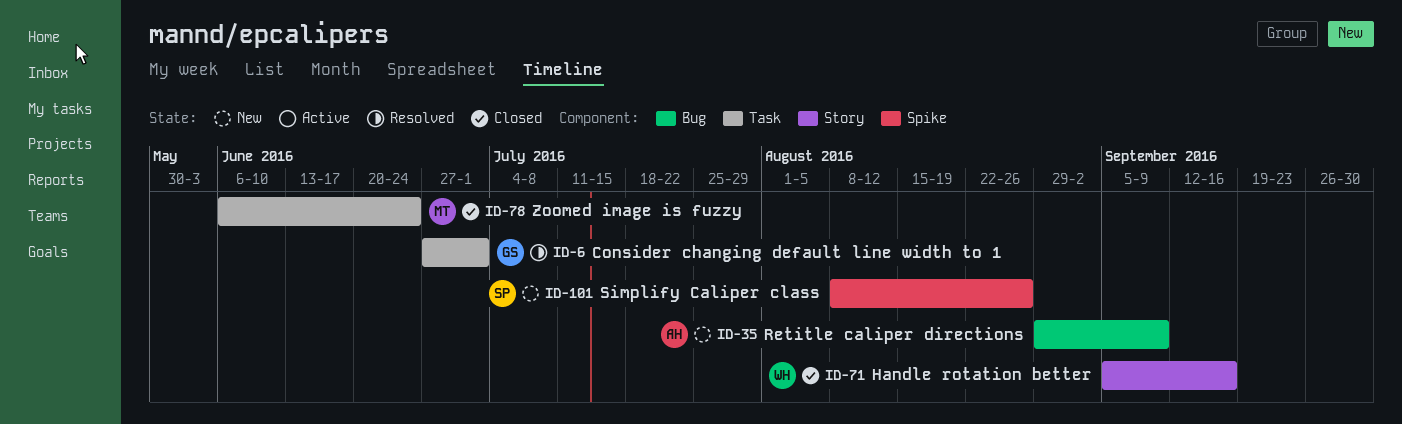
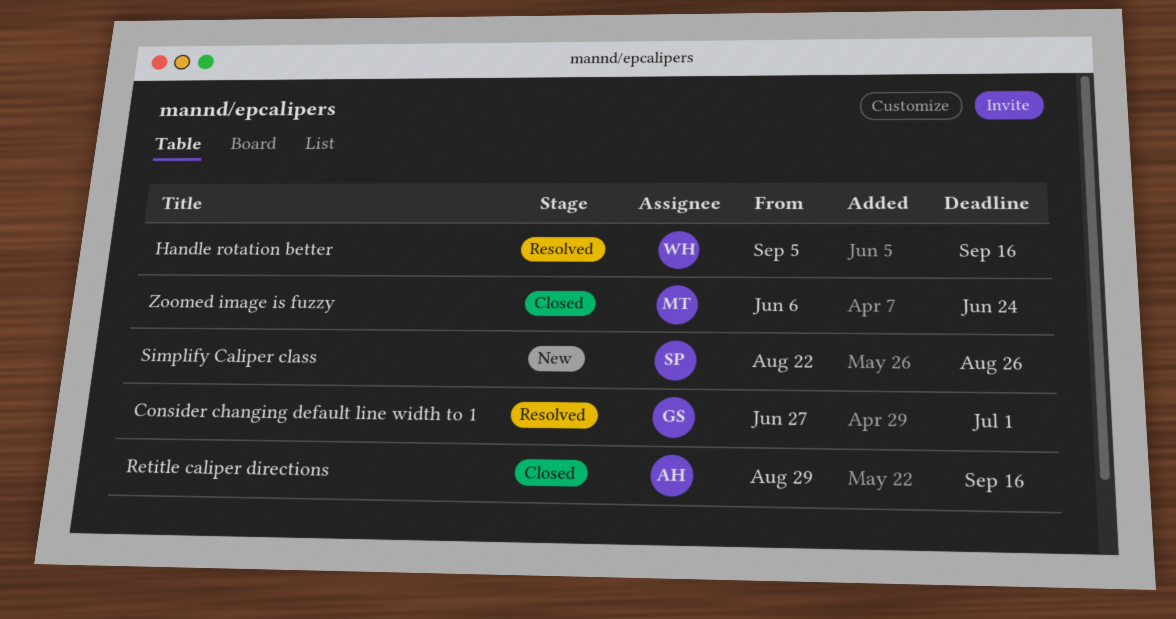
Handle rotation better, status: Closed -> Resolved
Retitle caliper directions, status: New -> Closed
Retitle caliper directions, due: Sep 9 -> Sep 16
Simplify Caliper class, start: Aug 8 -> Aug 22

